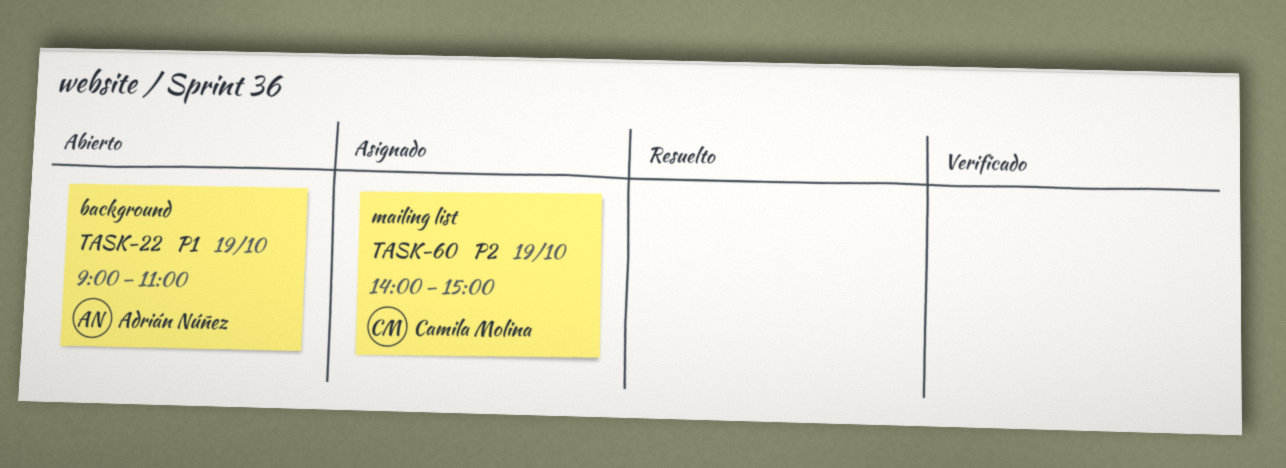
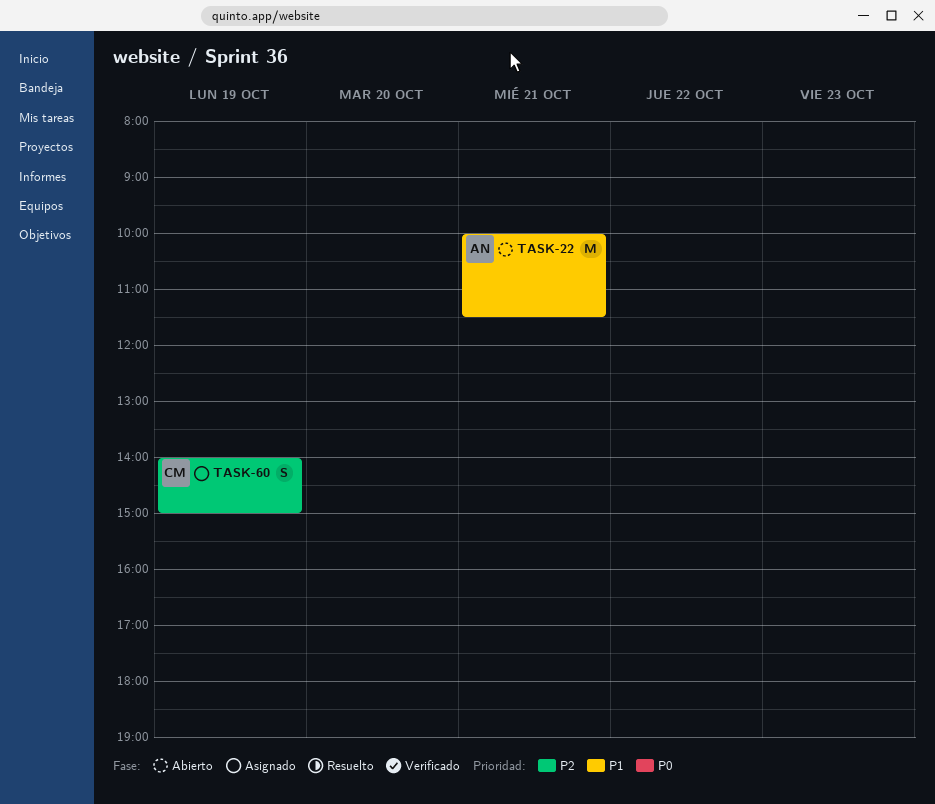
TASK-22, day: Oct 19 -> Oct 21
TASK-22, begins: 09:00 -> 10:00
TASK-22, ends: 11:00 -> 11:30

